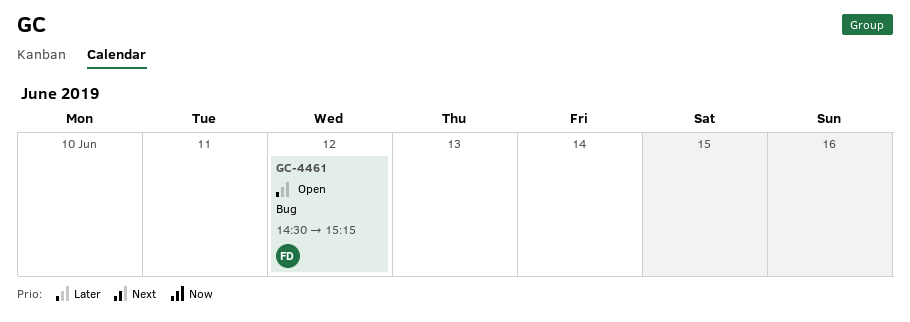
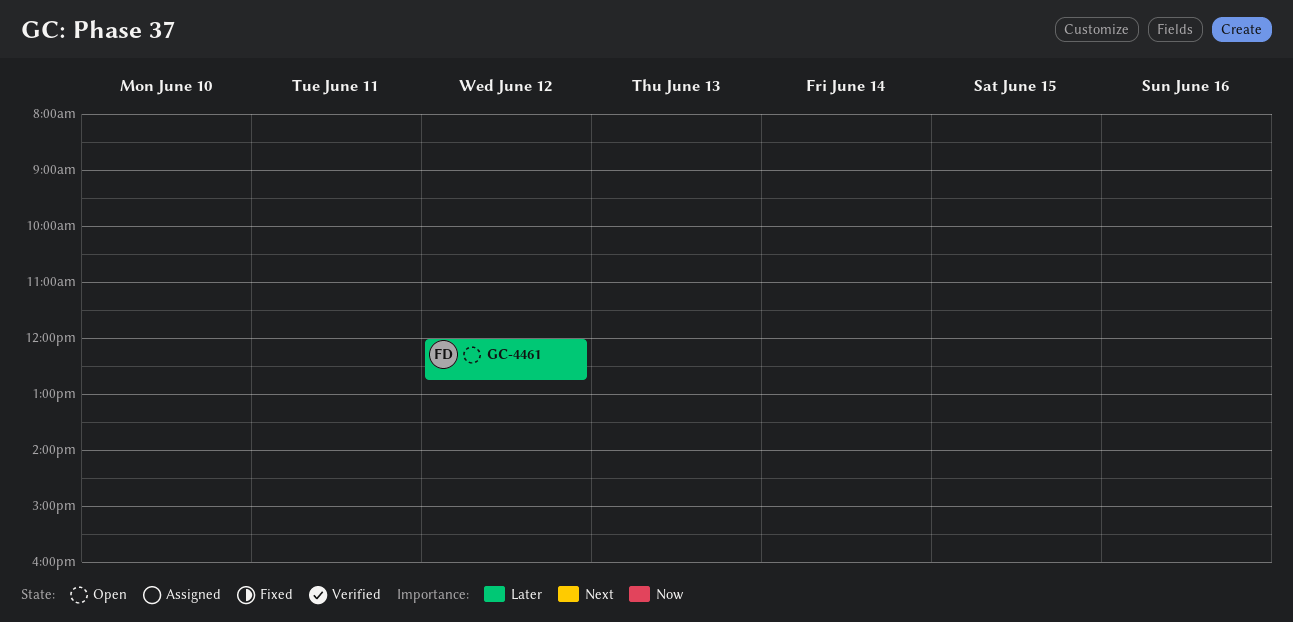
GC-4461, begins: 14:30 -> 12:00
GC-4461, ends: 15:15 -> 12:45

